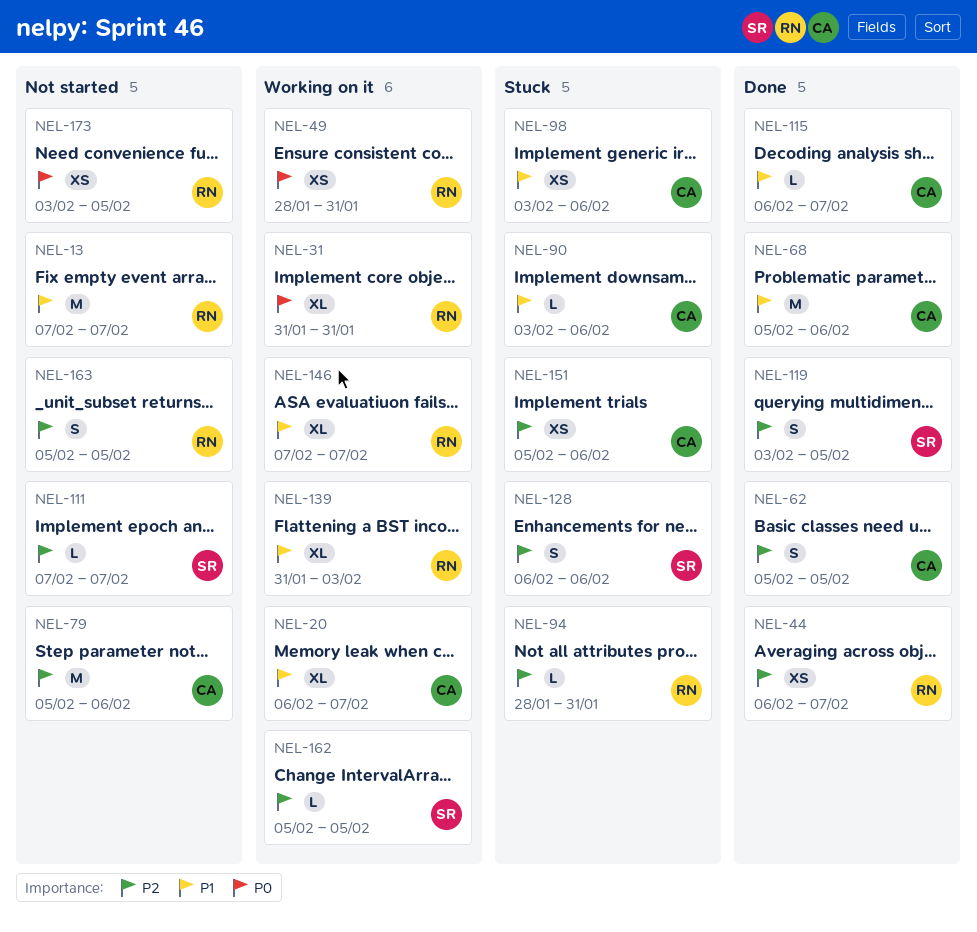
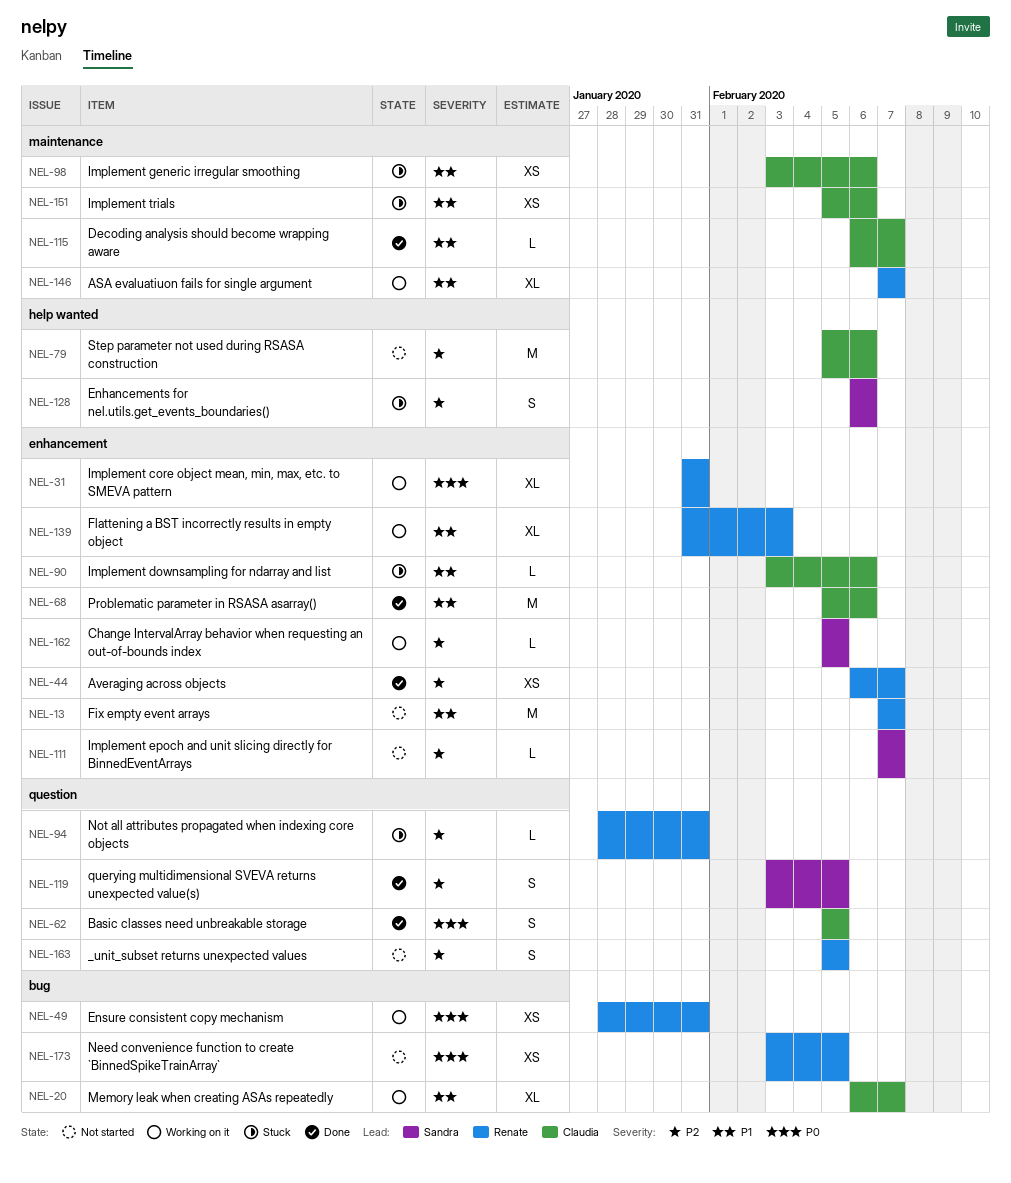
NEL-62, priority: P2 -> P0
NEL-151, priority: P2 -> P1

